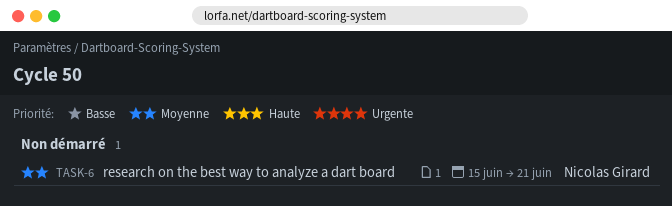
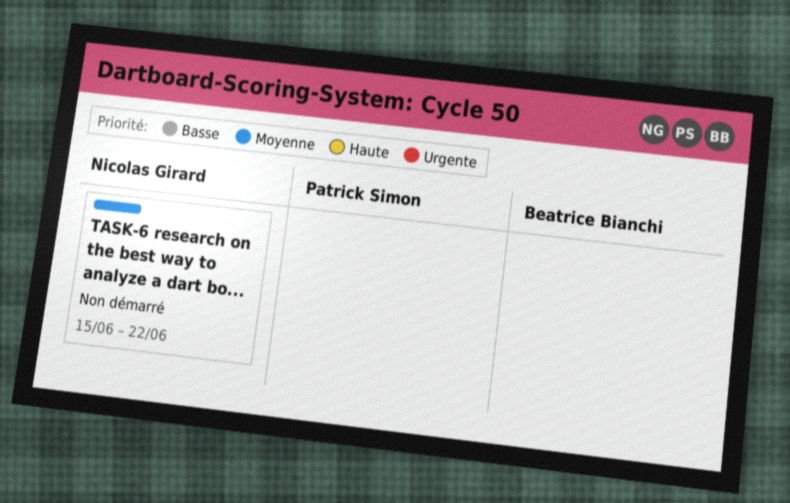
TASK-6, due: Jun 21 -> Jun 22

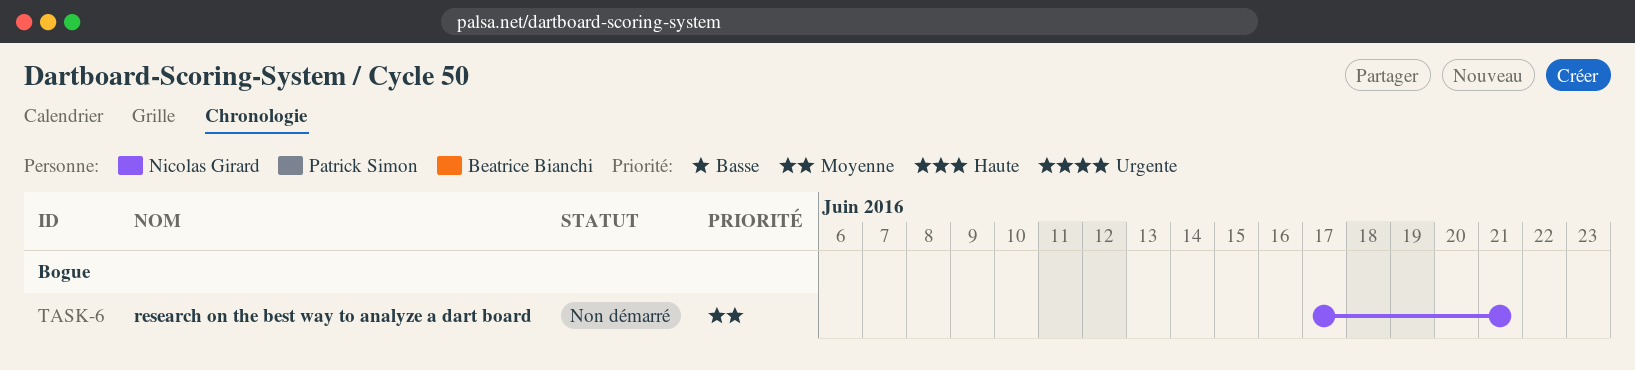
TASK-6, start: Jun 15 -> Jun 17
TASK-6, due: Jun 22 -> Jun 21

